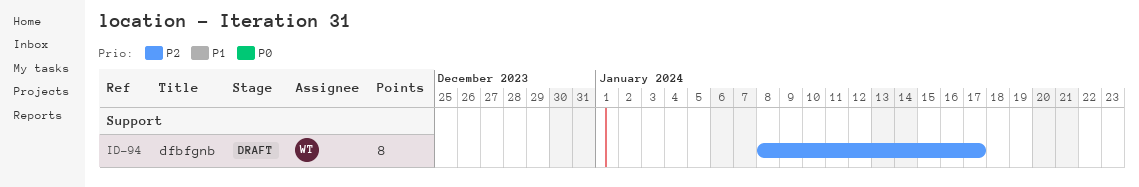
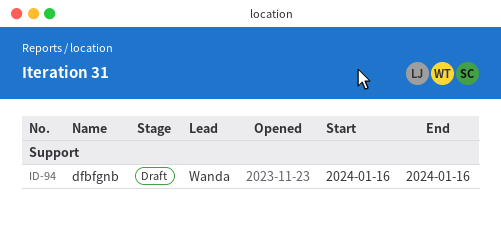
ID-94, start: Jan 8 -> Jan 16
ID-94, due: Jan 17 -> Jan 16

